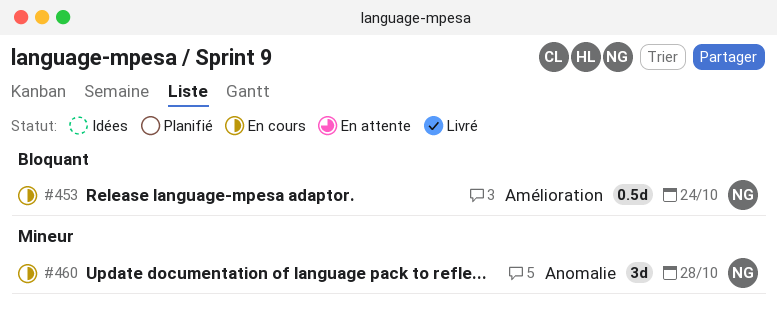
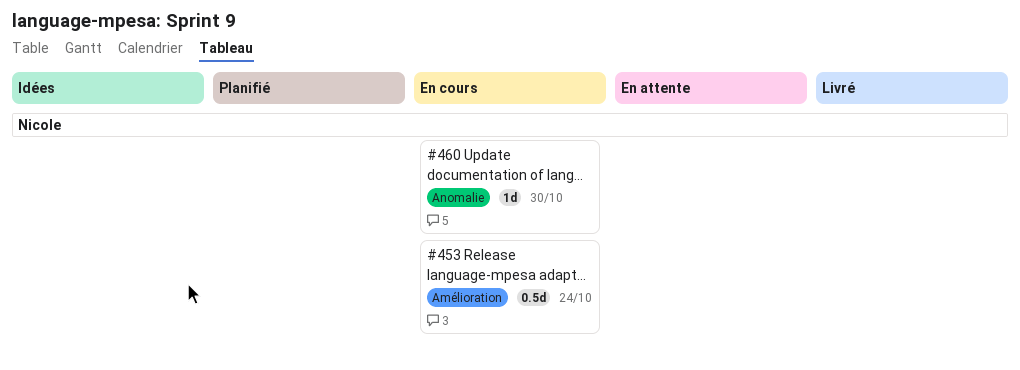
#460, estimate: 3d -> 1d
#460, due: Oct 28 -> Oct 30

